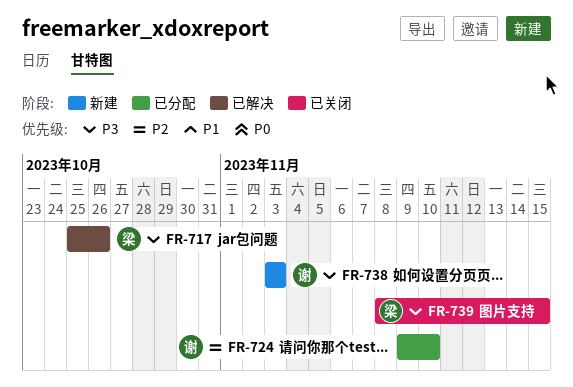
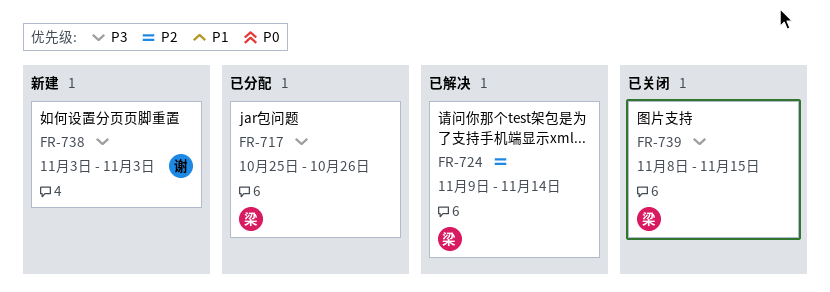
FR-717, status: 已解决 -> 已分配
FR-724, status: 已分配 -> 已解决
FR-724, owner: 谢 -> 梁
FR-724, due: Nov 10 -> Nov 14

